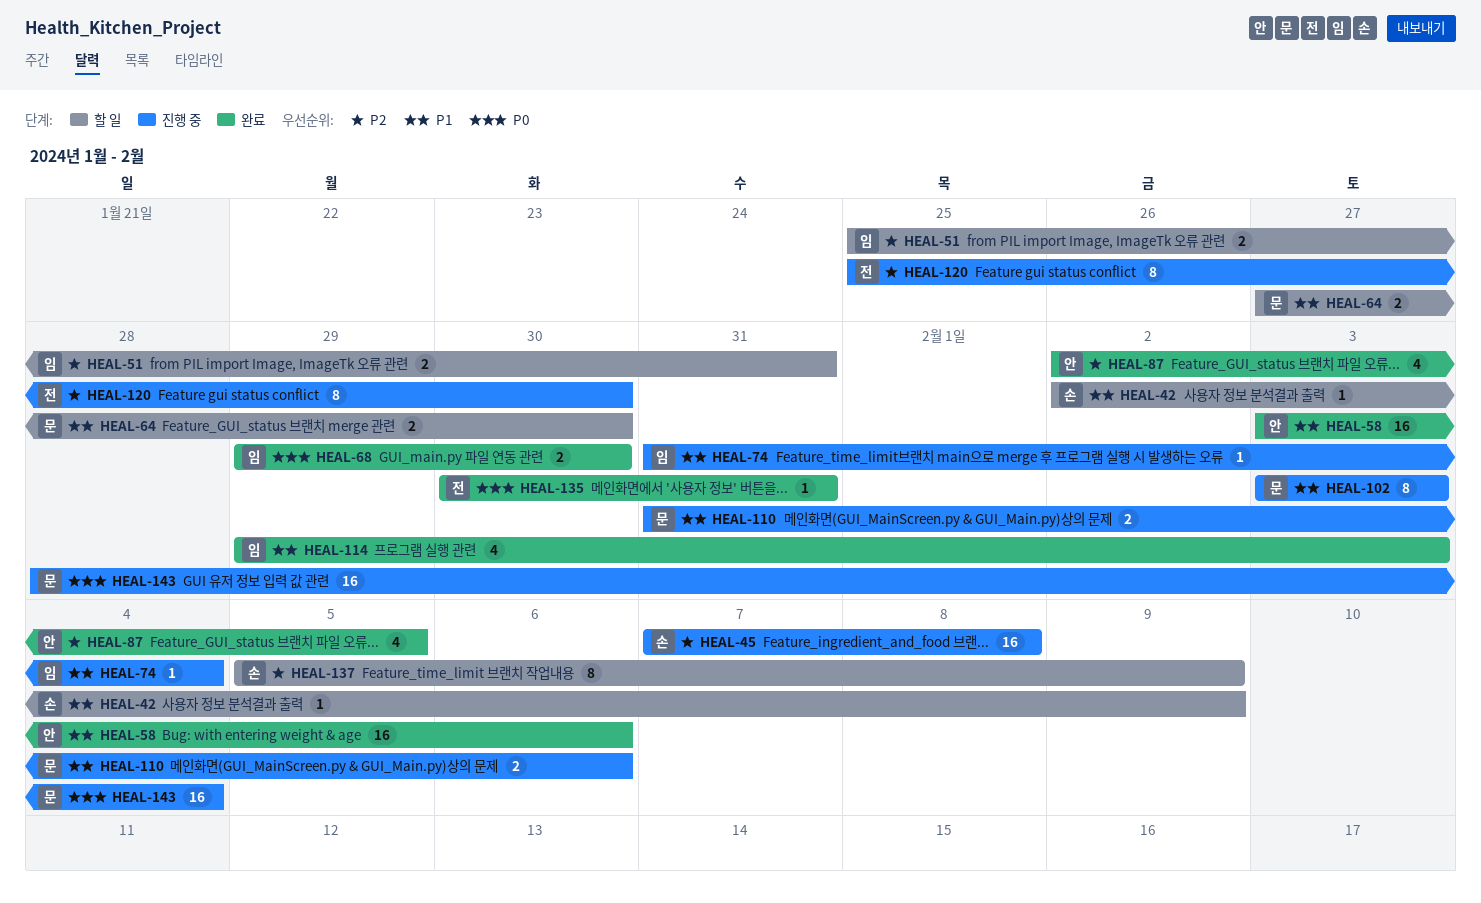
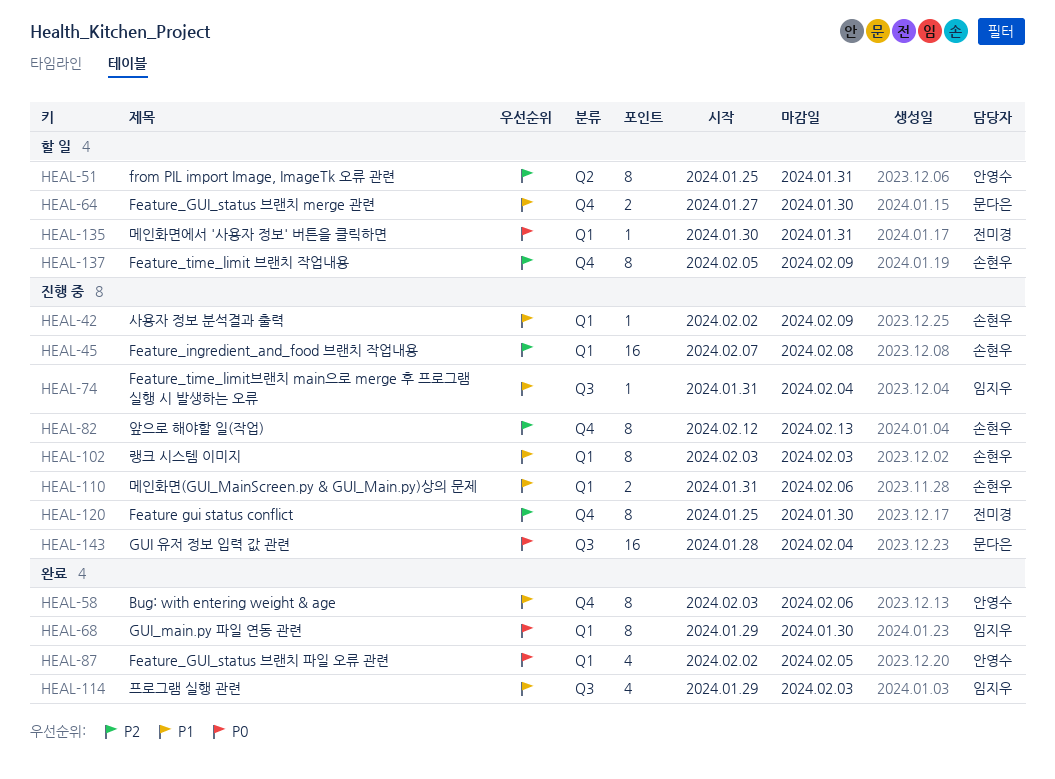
HEAL-42, status: 할 일 -> 진행 중
HEAL-51, owner: 임지우 -> 안영수
HEAL-51, estimate: 2 -> 8
HEAL-58, estimate: 16 -> 8
HEAL-68, estimate: 2 -> 8
HEAL-82: none -> present
HEAL-87, priority: P2 -> P0
HEAL-102, owner: 문다은 -> 손현우
HEAL-110, owner: 문다은 -> 손현우
HEAL-135, status: 완료 -> 할 일

